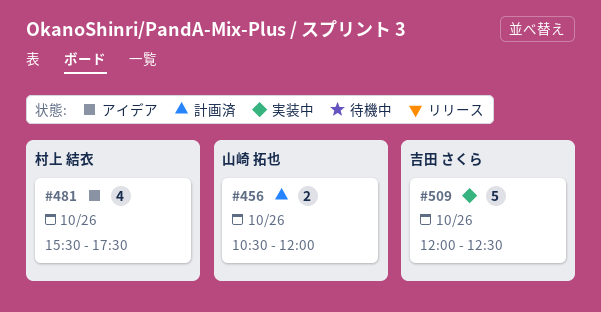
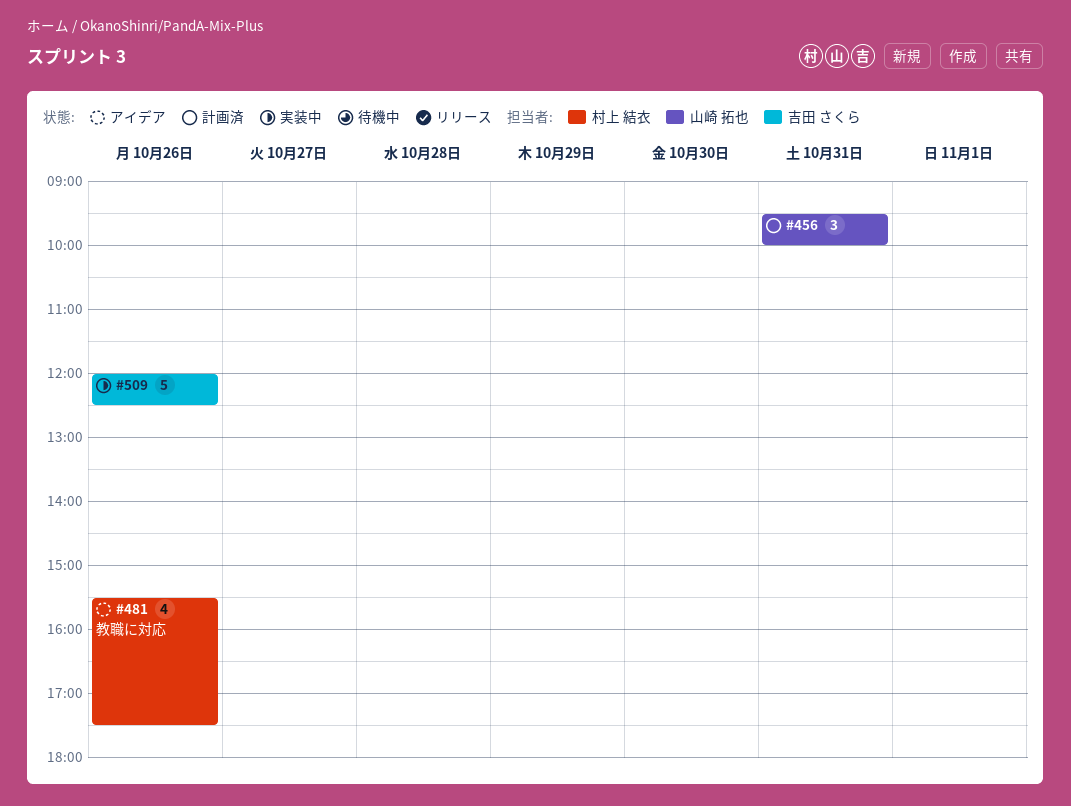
#456, estimate: 2 -> 3
#456, day: Oct 26 -> Oct 31
#456, begins: 10:30 -> 09:30
#456, ends: 12:00 -> 10:00

